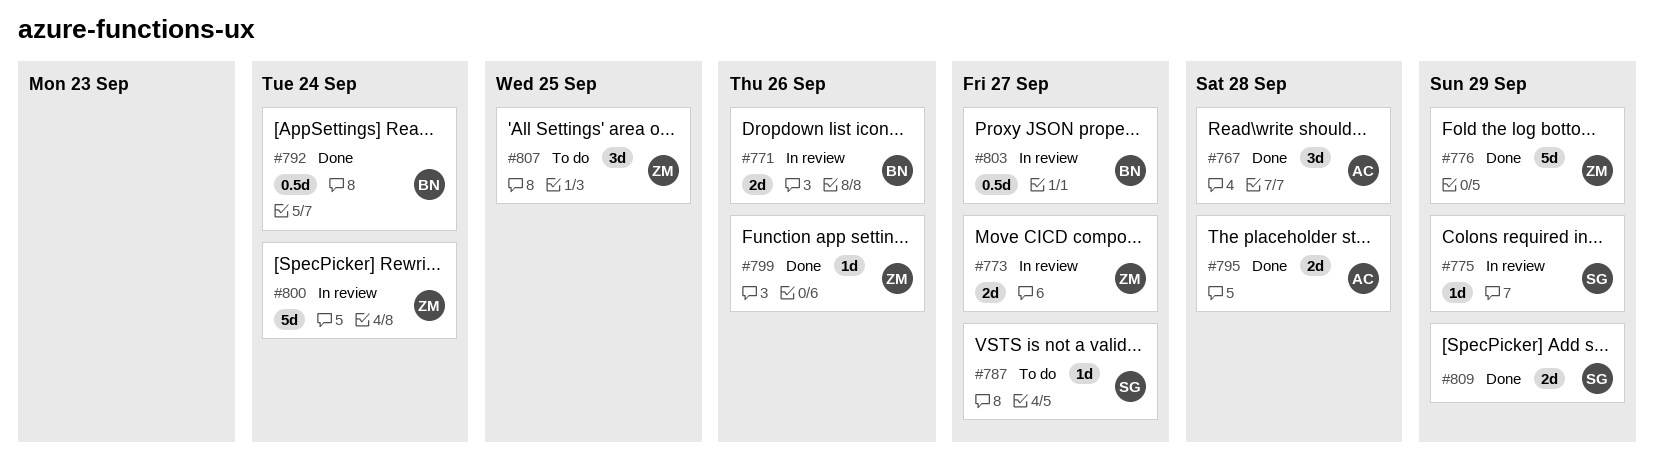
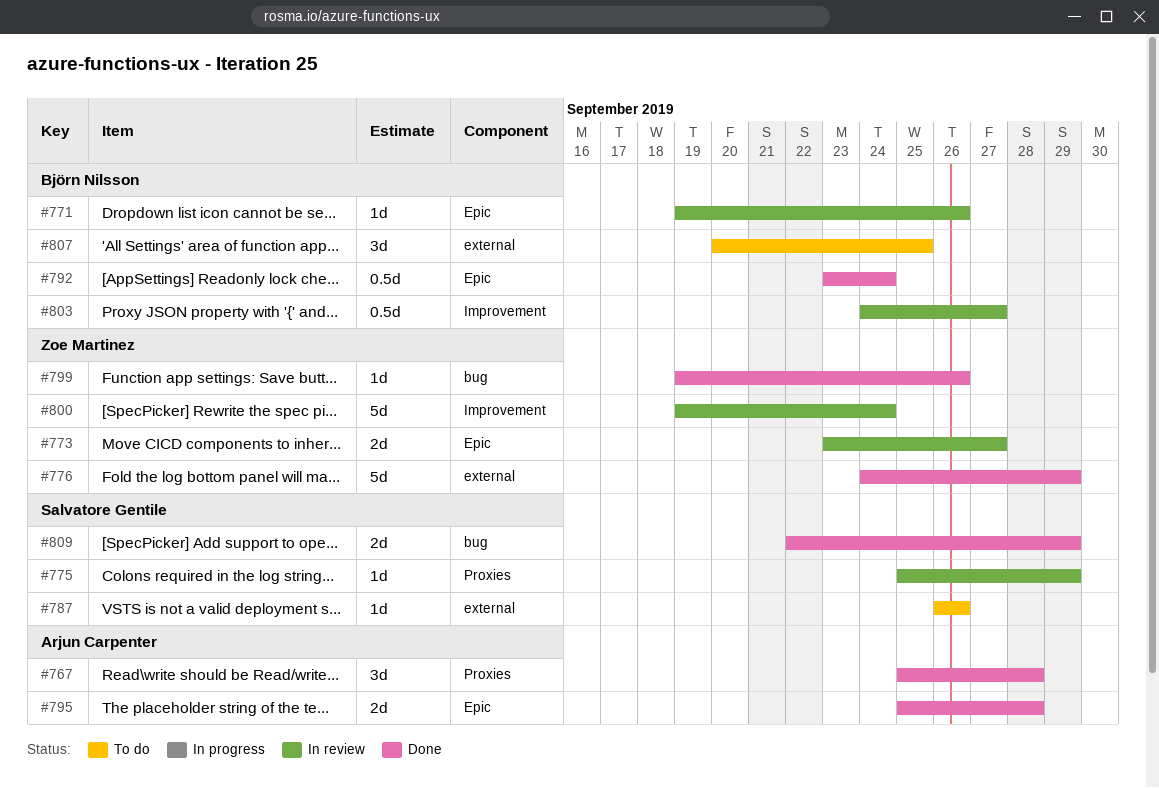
#771, estimate: 2d -> 1d
#787, due: Sep 27 -> Sep 26
#807, owner: Zoe Martinez -> Björn Nilsson

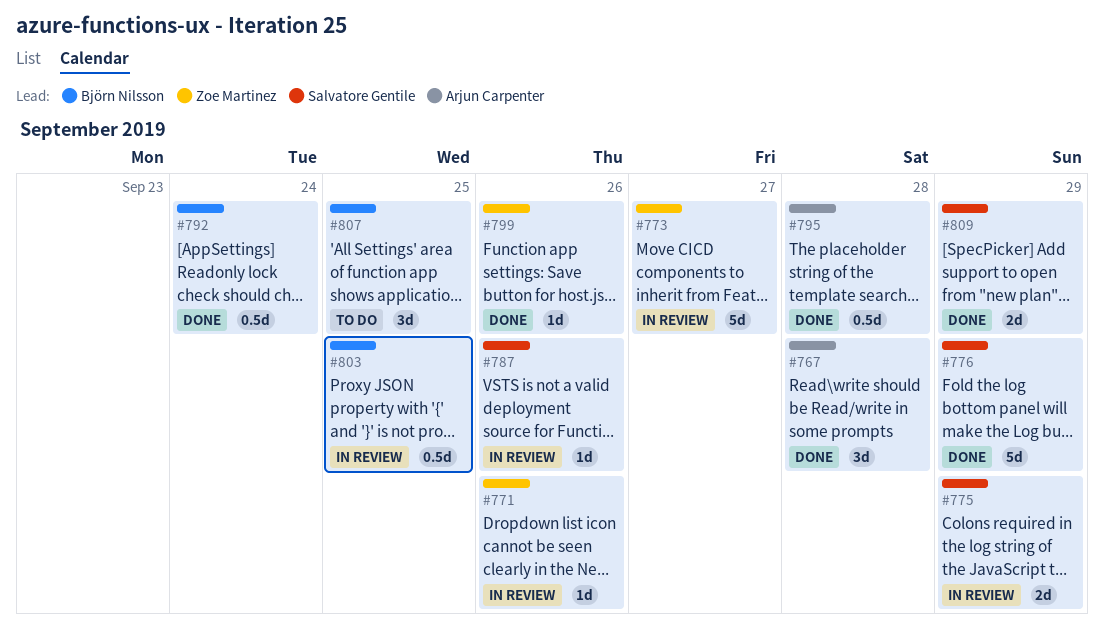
#771, owner: Björn Nilsson -> Zoe Martinez
#773, estimate: 2d -> 5d
#775, estimate: 1d -> 2d
#776, owner: Zoe Martinez -> Salvatore Gentile
#787, status: To do -> In review
#795, estimate: 2d -> 0.5d
#800: present -> none
#803, due: Sep 27 -> Sep 25

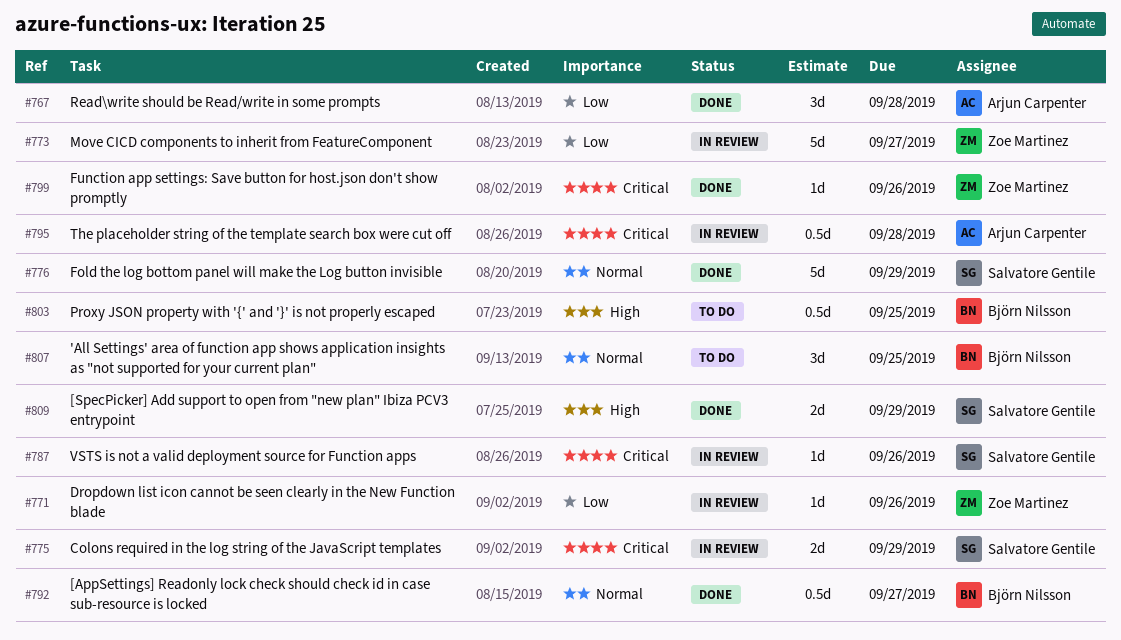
#792, due: Sep 24 -> Sep 27
#795, status: Done -> In review
#803, status: In review -> To do

